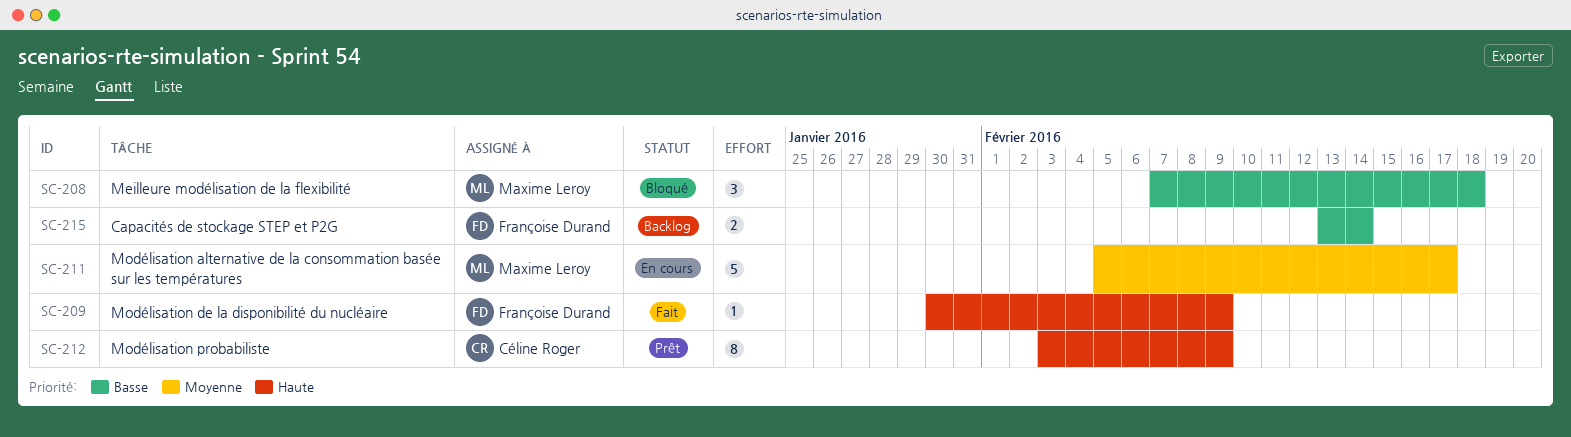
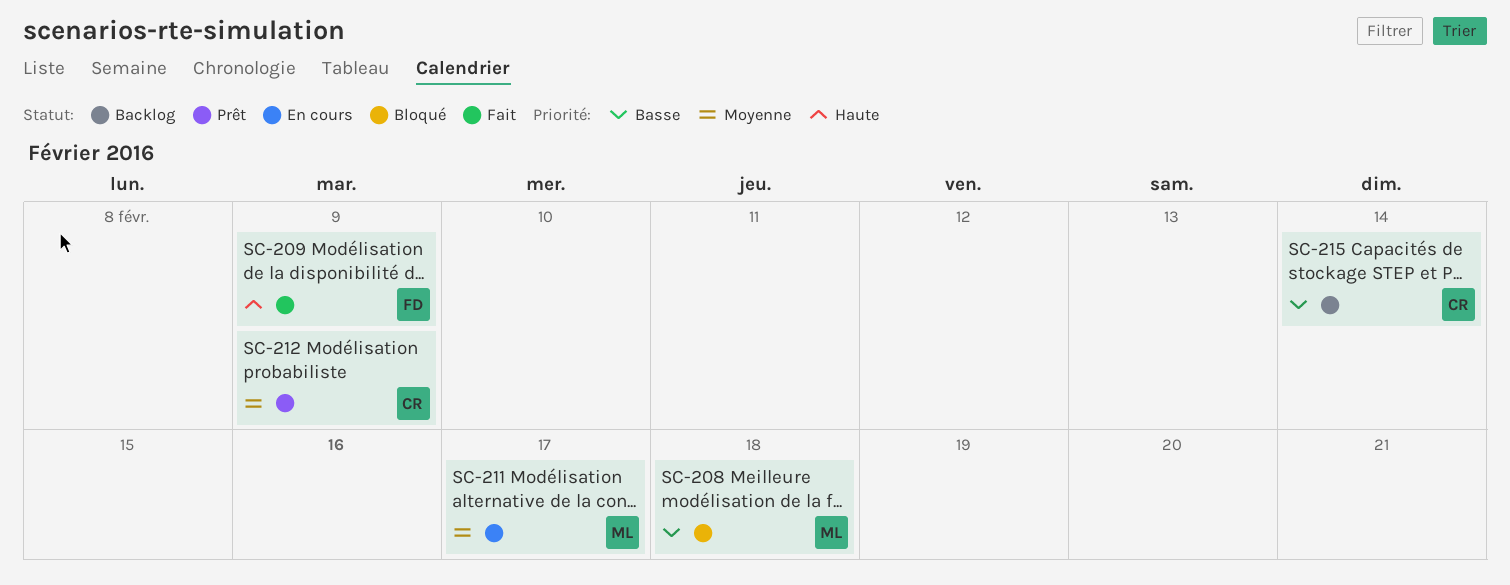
SC-212, priority: Haute -> Moyenne
SC-215, owner: Françoise Durand -> Céline Roger

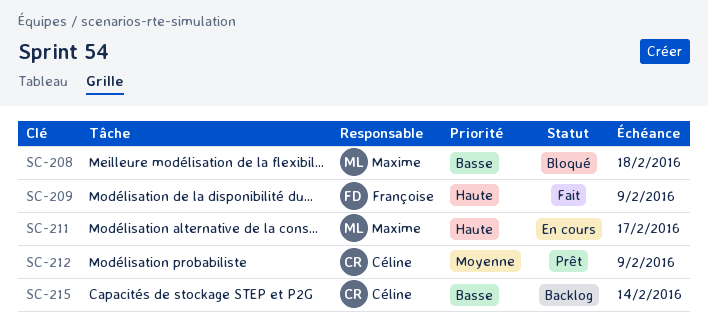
SC-211, priority: Moyenne -> Haute

